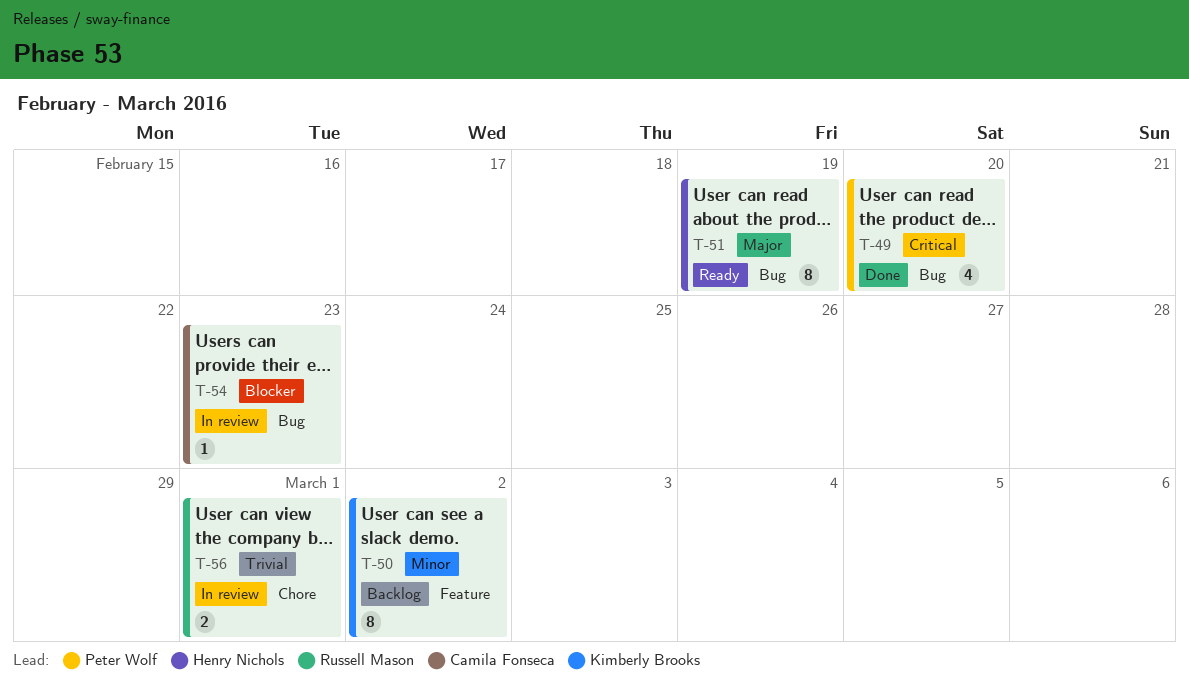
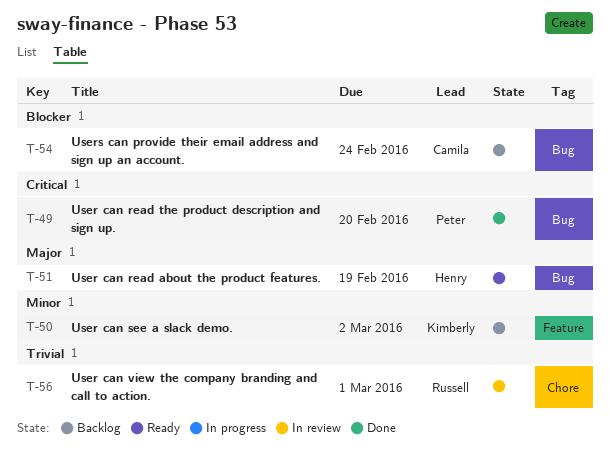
T-54, status: In review -> Backlog
T-54, due: Feb 23 -> Feb 24

